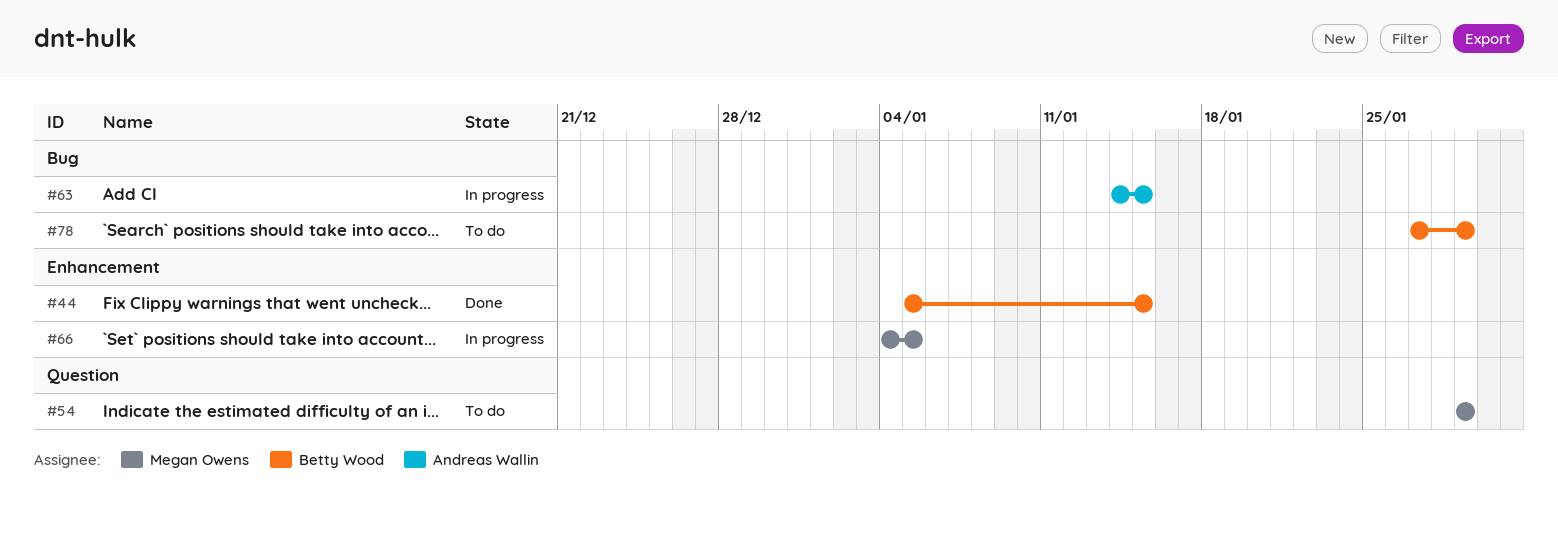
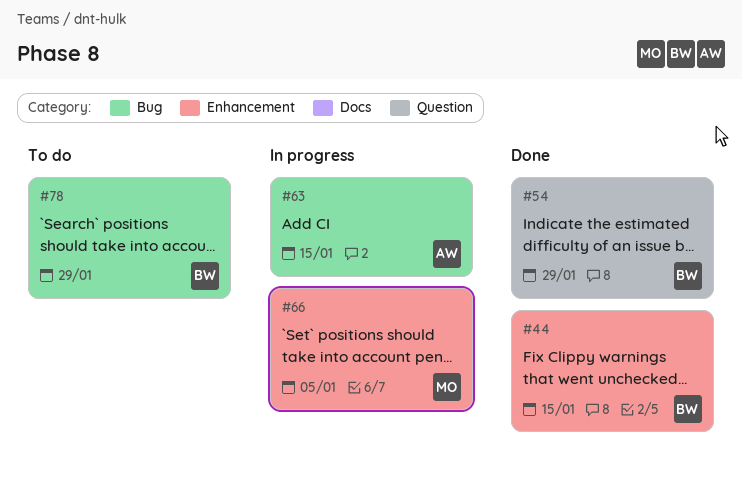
#54, status: To do -> Done
#54, owner: Megan Owens -> Betty Wood

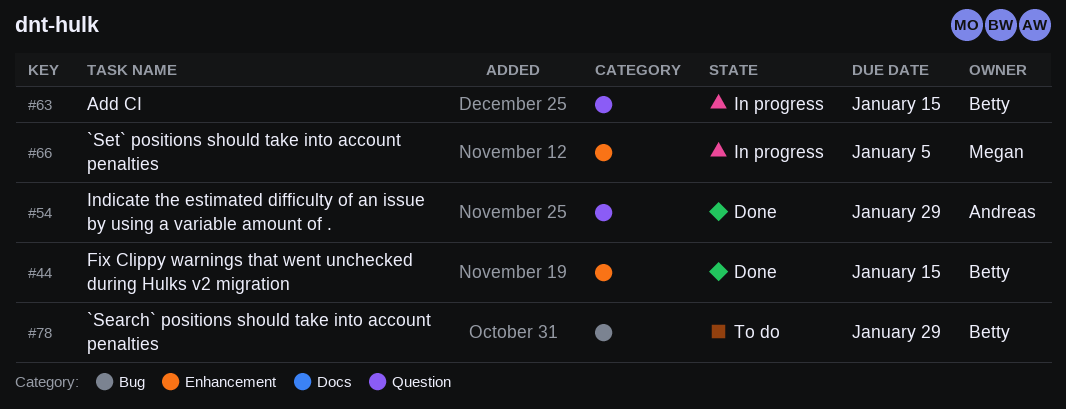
#54, owner: Betty -> Andreas
#63, owner: Andreas -> Betty
#63, label: Bug -> Question

